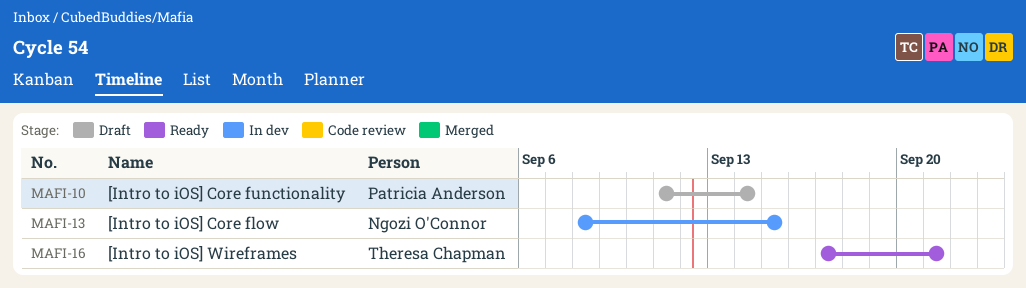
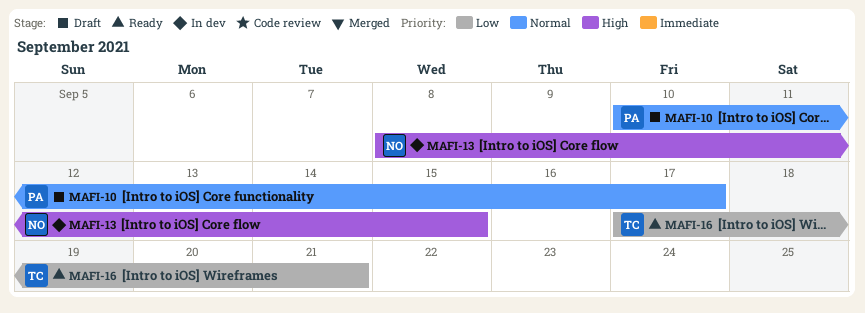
MAFI-10, start: Sep 11 -> Sep 10
MAFI-10, due: Sep 14 -> Sep 17

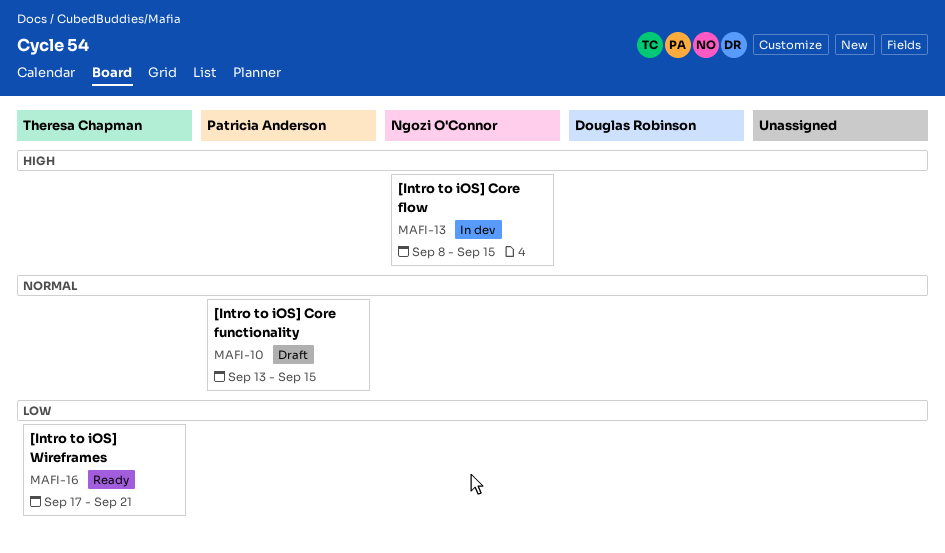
MAFI-10, start: Sep 10 -> Sep 13
MAFI-10, due: Sep 17 -> Sep 15

